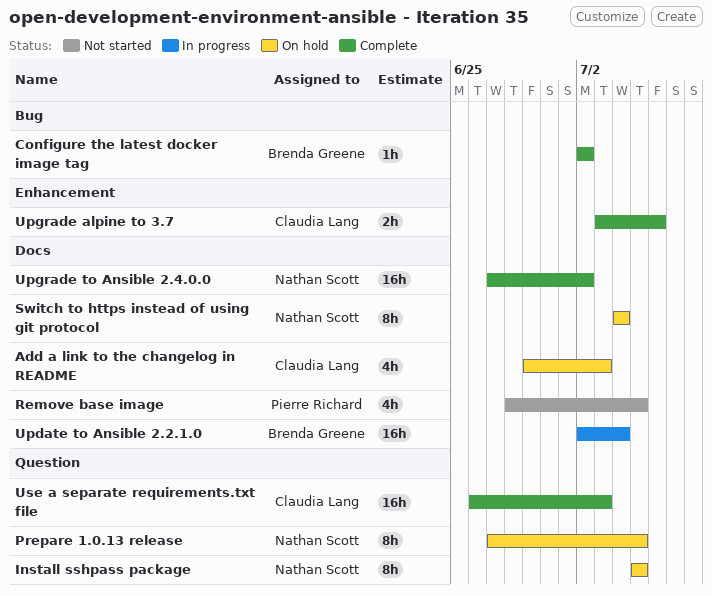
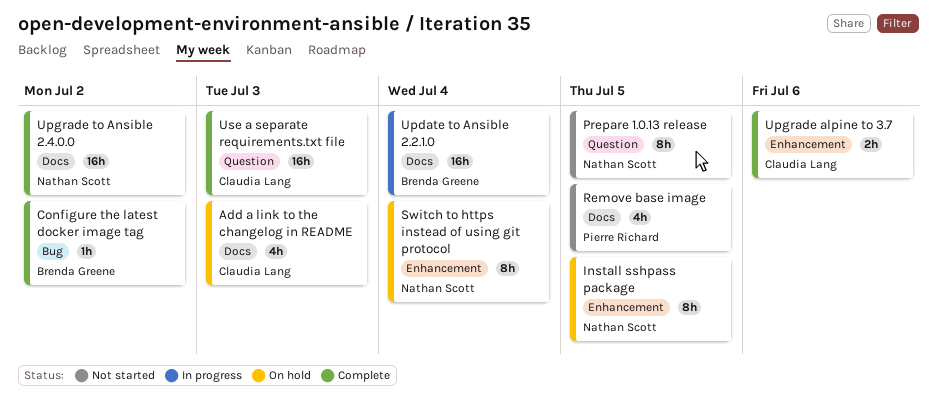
Install sshpass package, label: Question -> Enhancement
Prepare 1.0.13 release, status: On hold -> Not started
Switch to https instead of using git protocol, label: Docs -> Enhancement

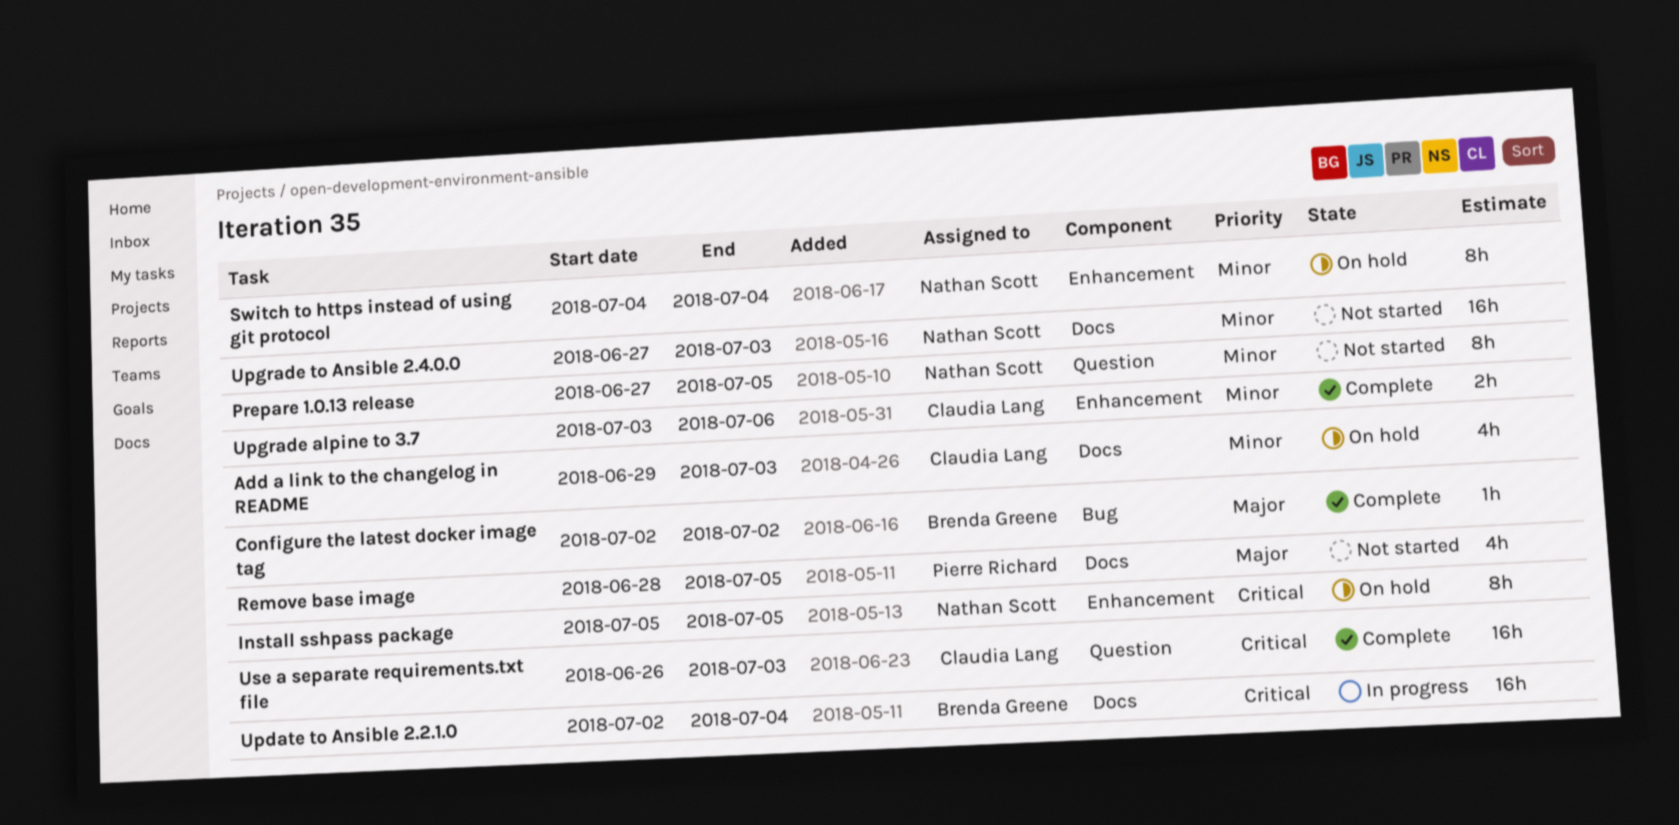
Upgrade to Ansible 2.4.0.0, status: Complete -> Not started
Upgrade to Ansible 2.4.0.0, due: Jul 2 -> Jul 3

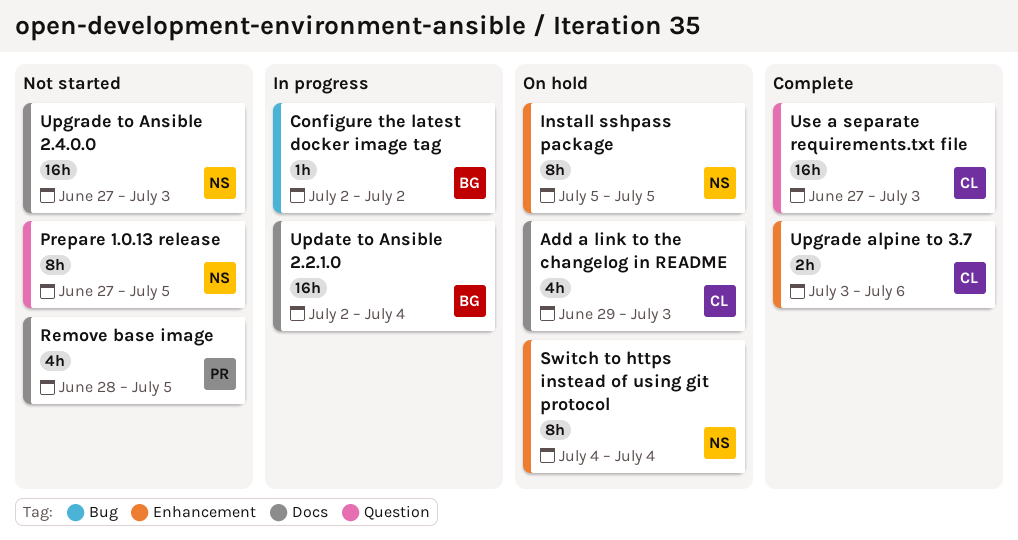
Configure the latest docker image tag, status: Complete -> In progress
Use a separate requirements.txt file, start: Jun 26 -> Jun 27

